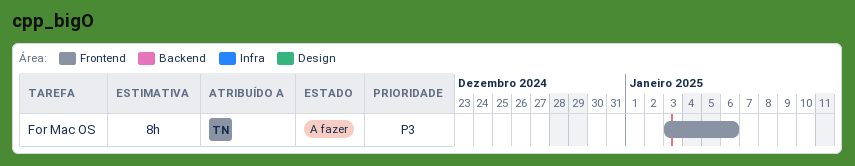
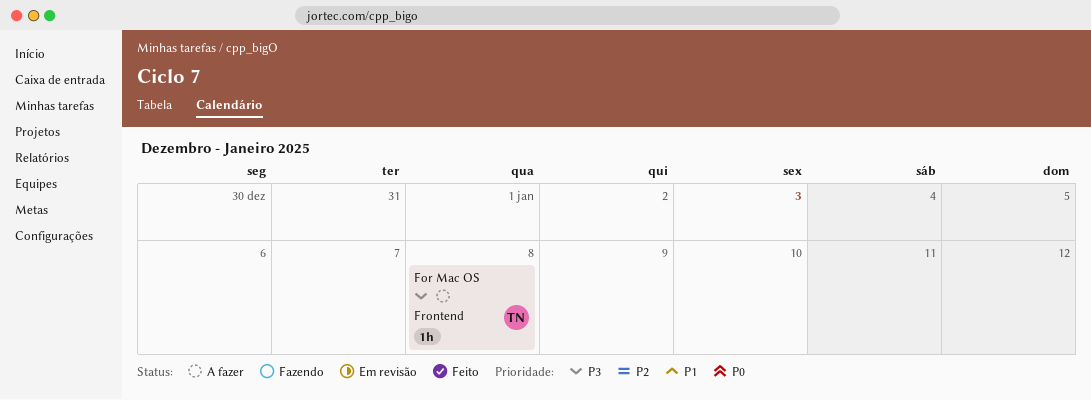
For Mac OS, estimate: 8h -> 1h
For Mac OS, due: Jan 6 -> Jan 8

